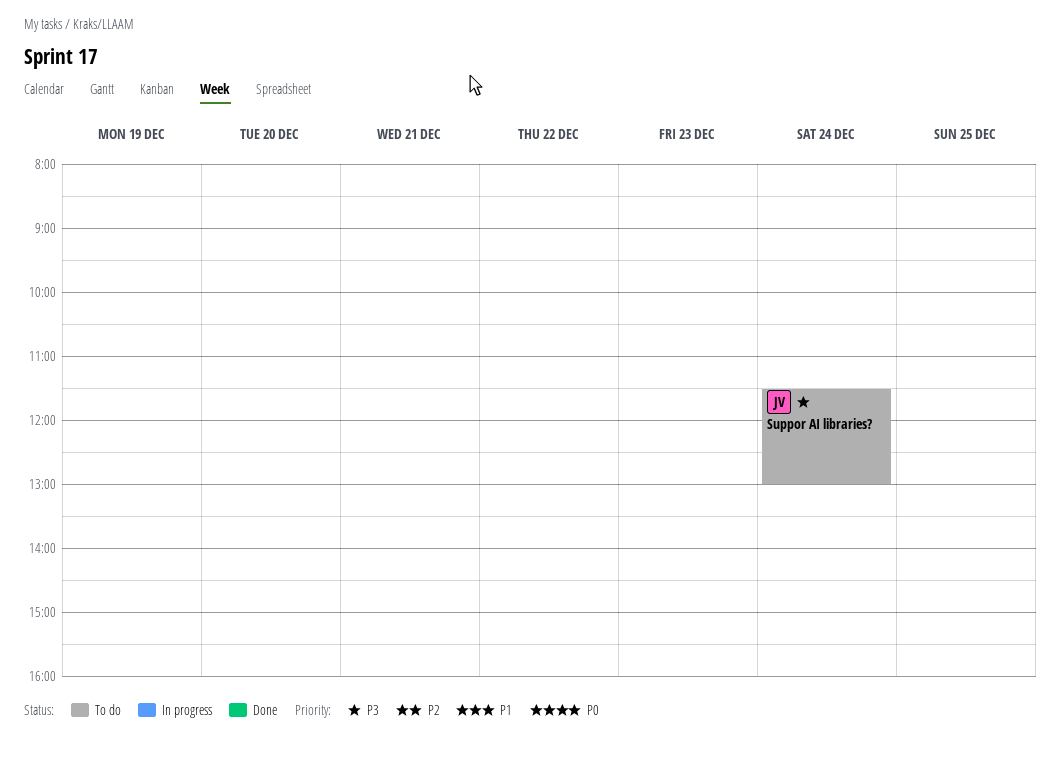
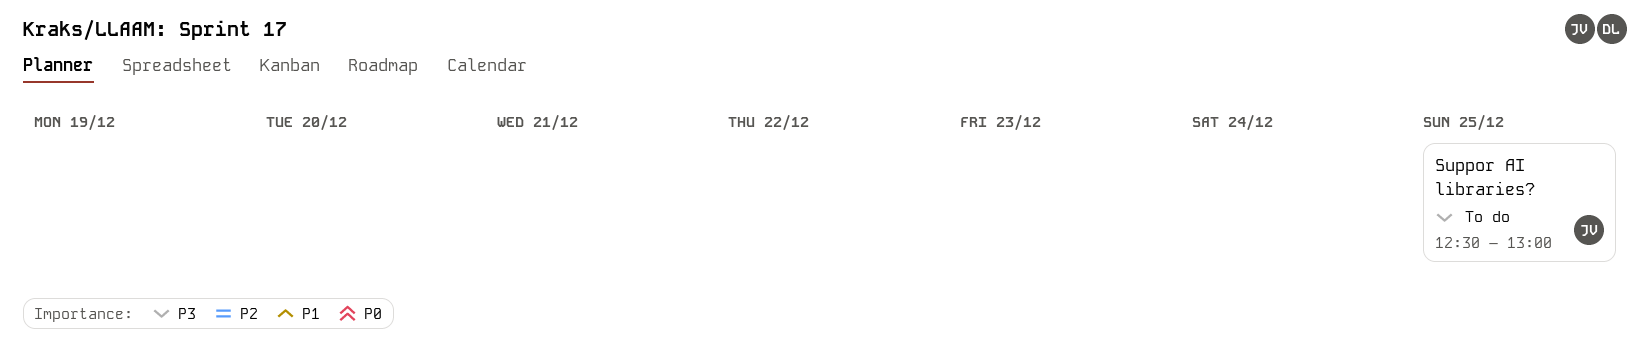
Suppor AI libraries?, day: Dec 24 -> Dec 25
Suppor AI libraries?, begins: 11:30 -> 12:30

